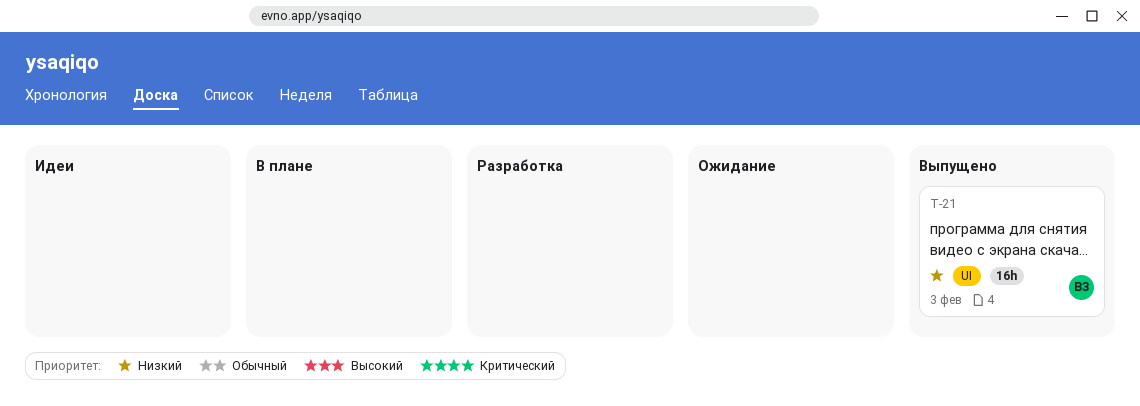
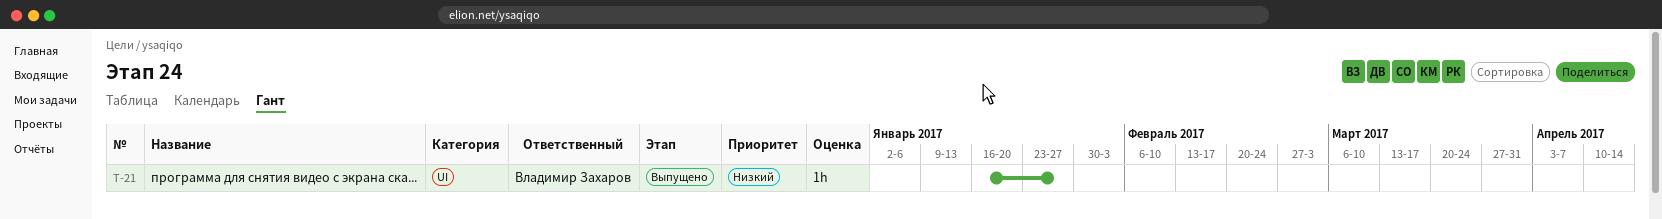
T-21, estimate: 16h -> 1h
T-21, due: Feb 3 -> Jan 27

